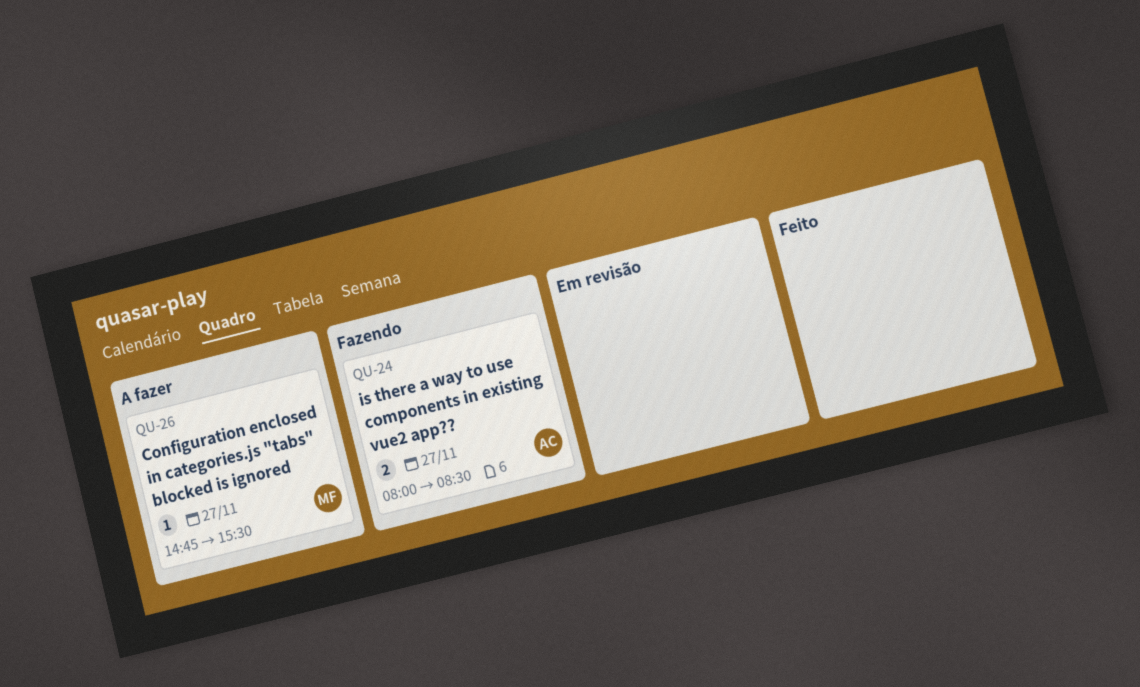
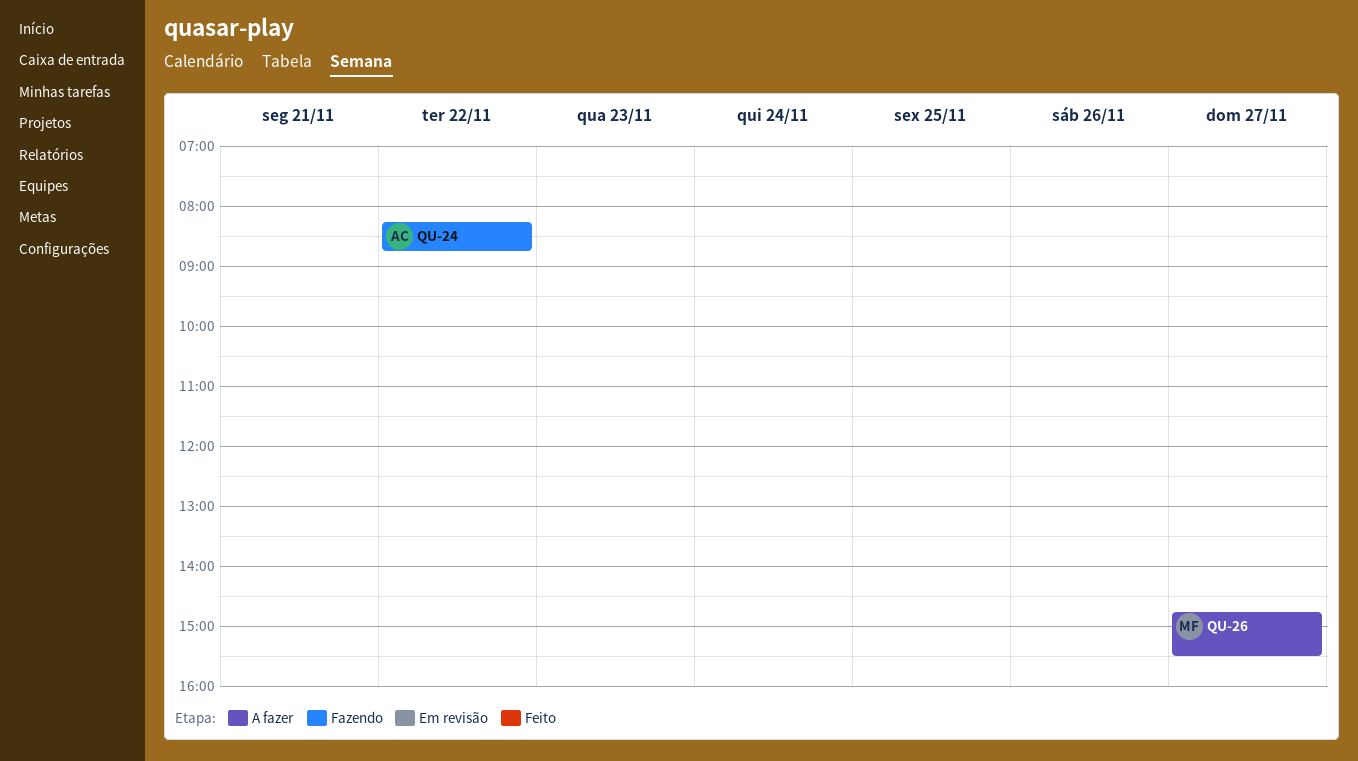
QU-24, day: Nov 27 -> Nov 22
QU-24, begins: 08:00 -> 08:15
QU-24, ends: 08:30 -> 08:45

